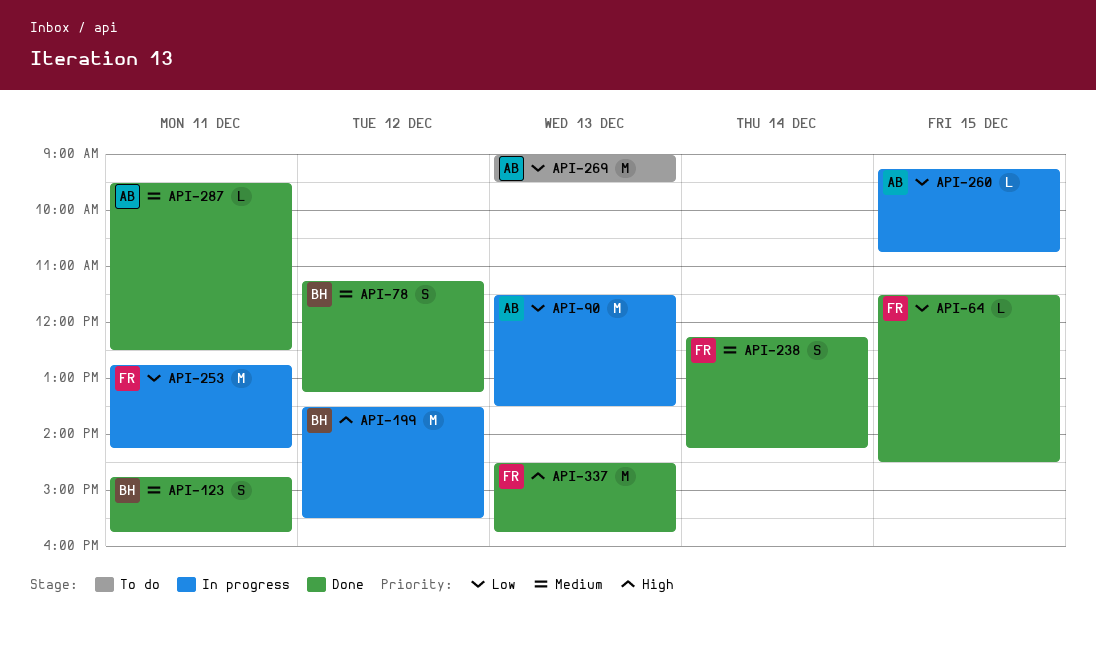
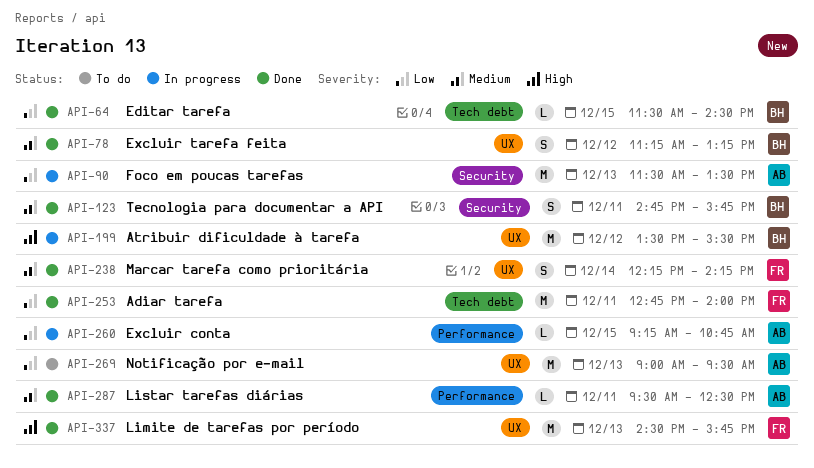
API-64, owner: FR -> BH
API-253, status: In progress -> Done
API-253, ends: 14:15 -> 14:00

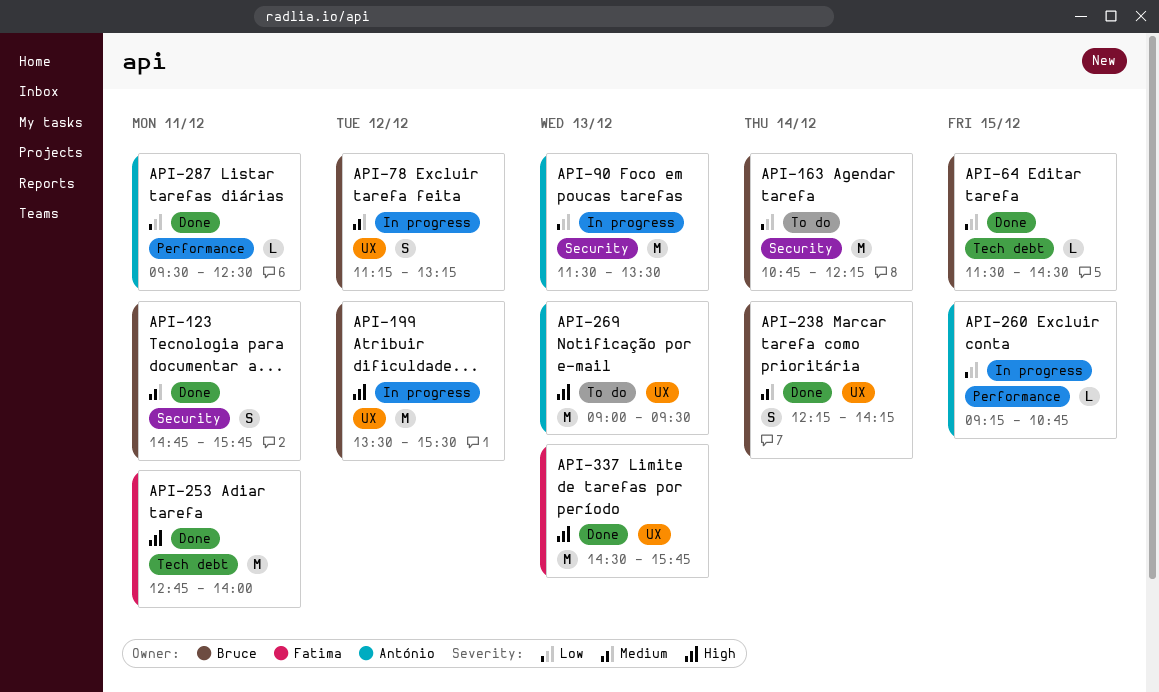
API-78, status: Done -> In progress
API-163: none -> present
API-238, owner: Fatima -> Bruce
API-253, priority: Low -> High
API-269, priority: Low -> High
API-287, priority: Medium -> Low

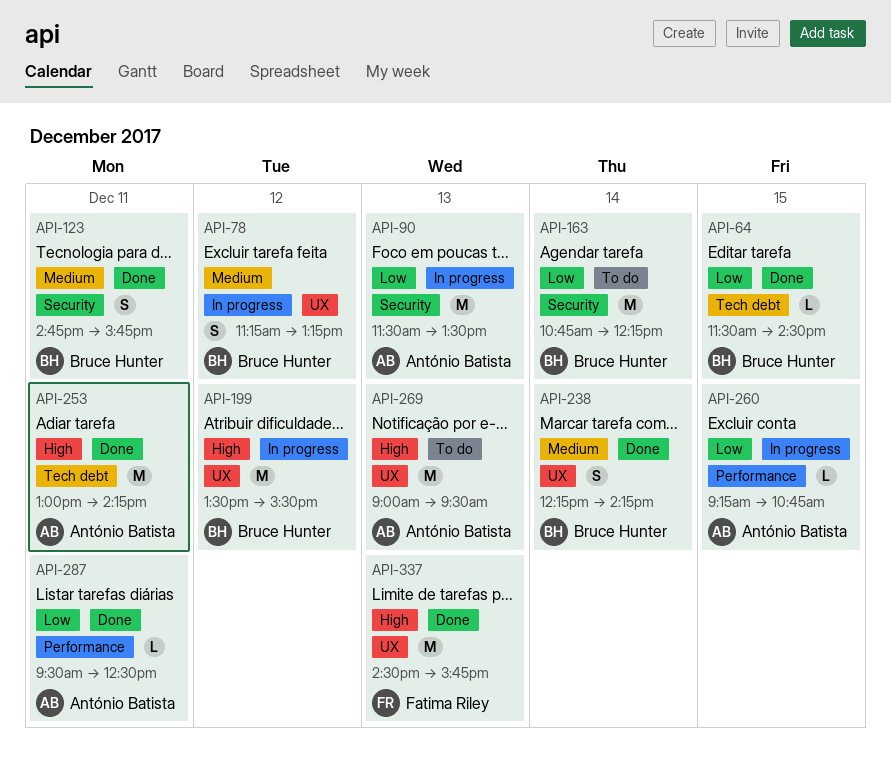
API-253, owner: Fatima Riley -> António Batista
API-253, begins: 12:45 -> 13:00
API-253, ends: 14:00 -> 14:15

